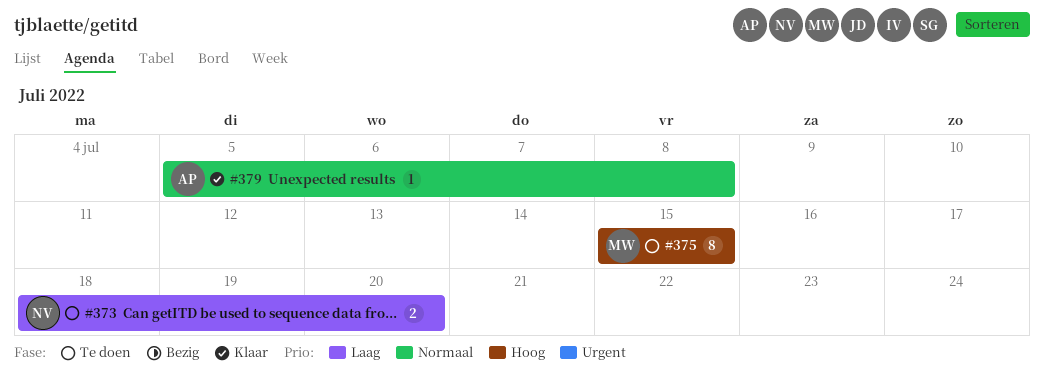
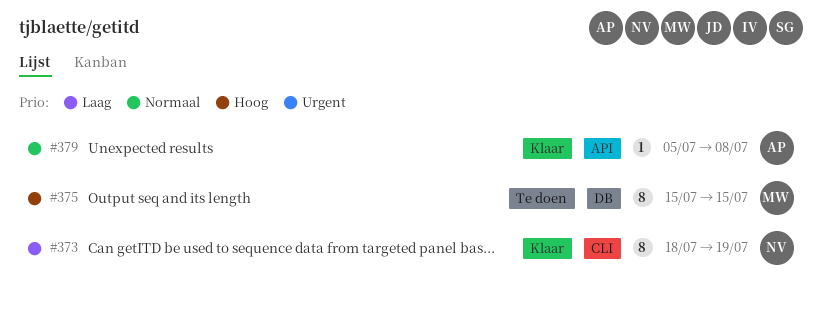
#373, status: Te doen -> Klaar
#373, estimate: 2 -> 8
#373, due: Jul 20 -> Jul 19

